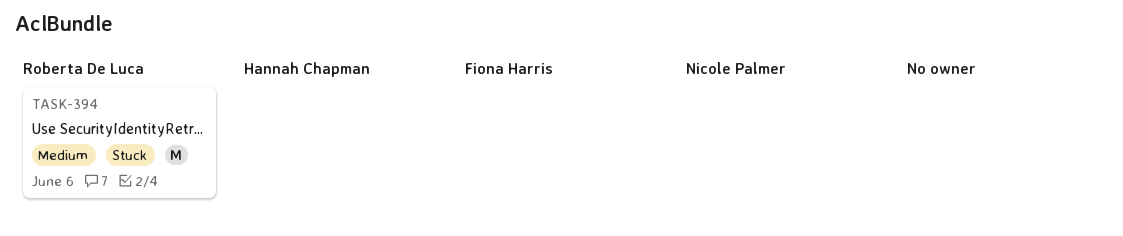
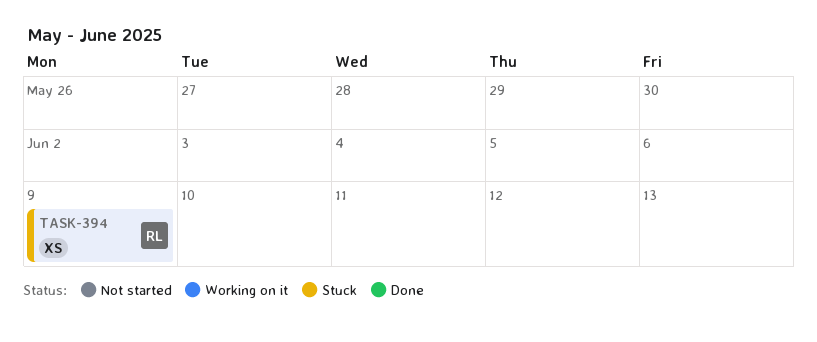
TASK-394, estimate: M -> XS
TASK-394, due: Jun 6 -> Jun 9

